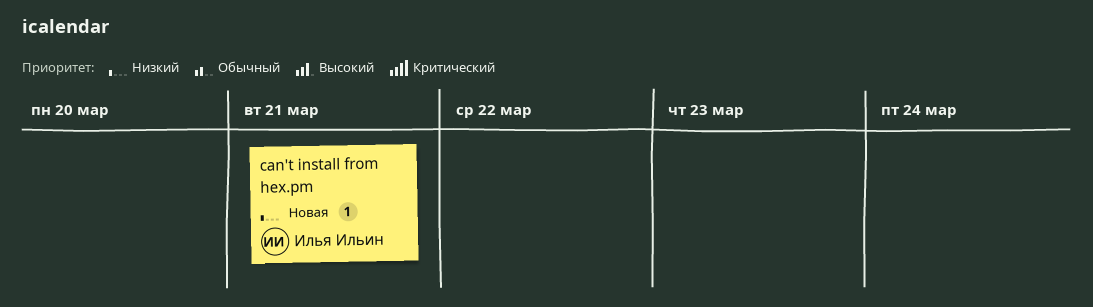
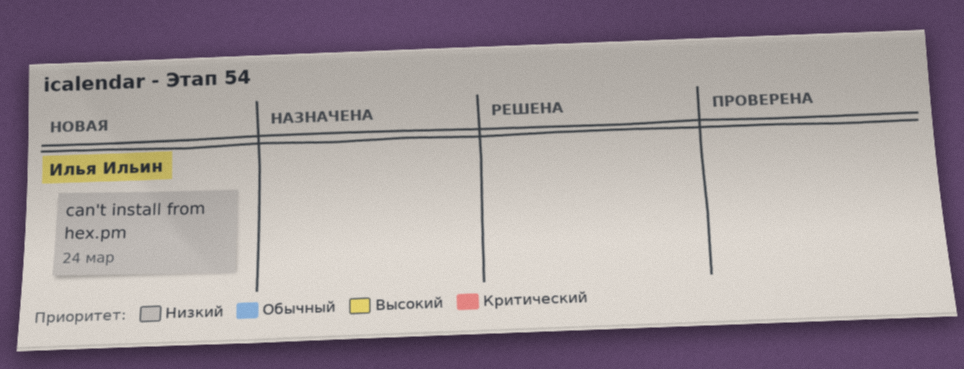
can't install from hex.pm, due: Mar 21 -> Mar 24

